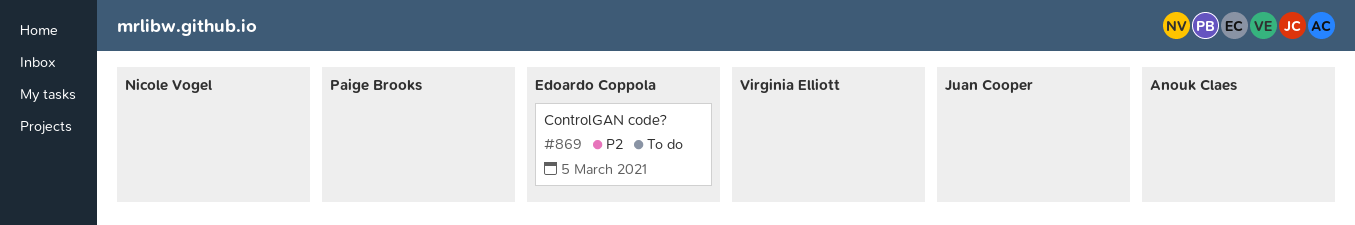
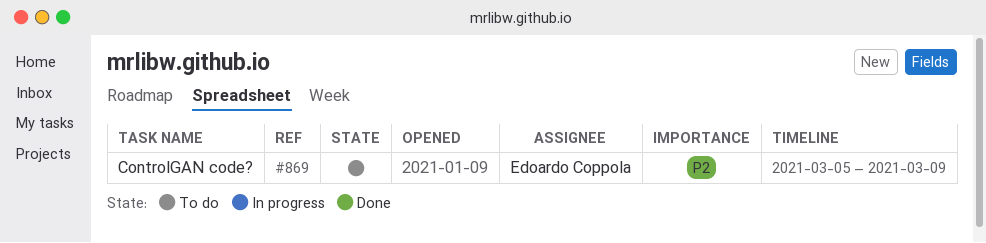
#869, due: Mar 5 -> Mar 9

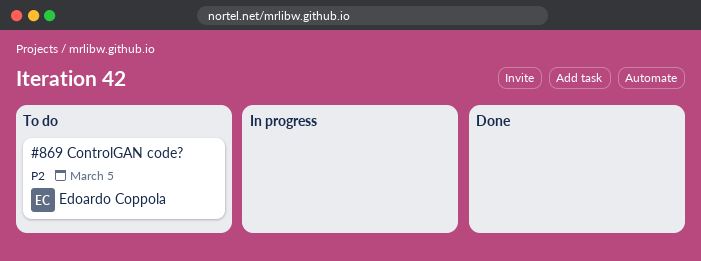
#869, due: Mar 9 -> Mar 5

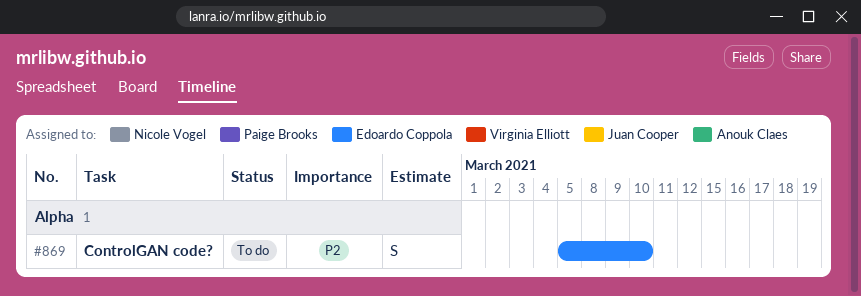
#869, due: Mar 5 -> Mar 10

